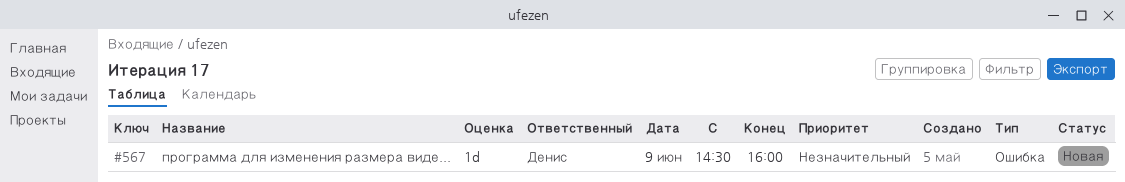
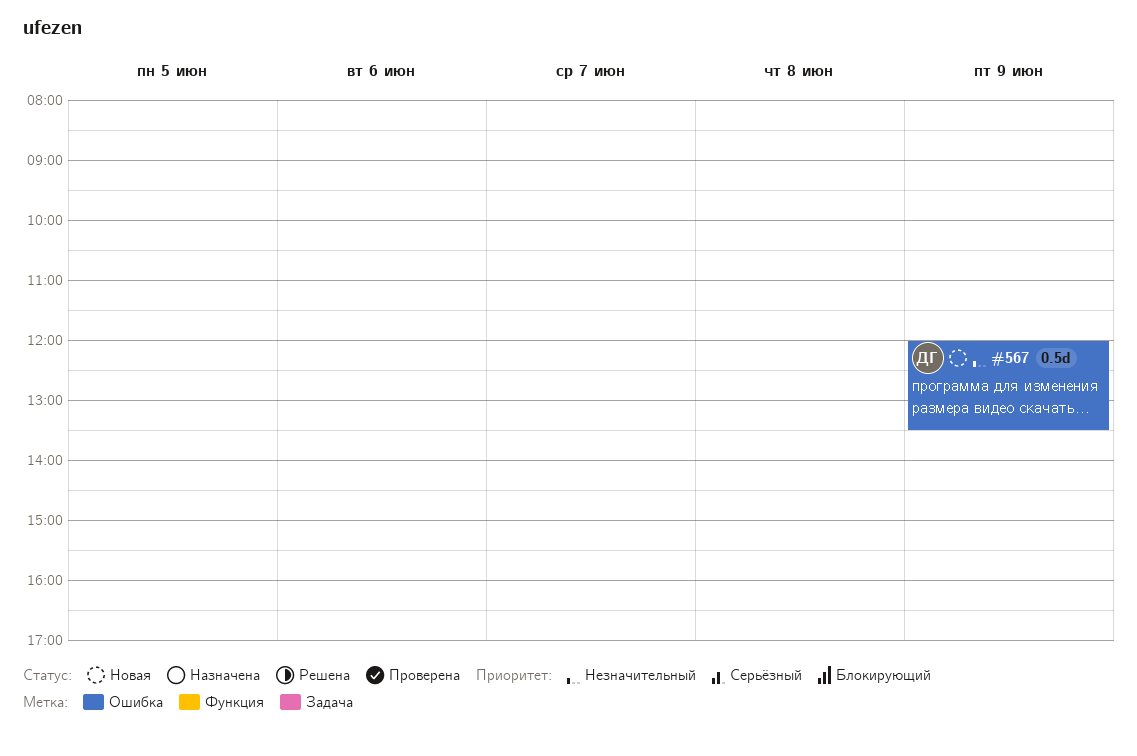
#567, estimate: 1d -> 0.5d
#567, begins: 14:30 -> 12:00
#567, ends: 16:00 -> 13:30

